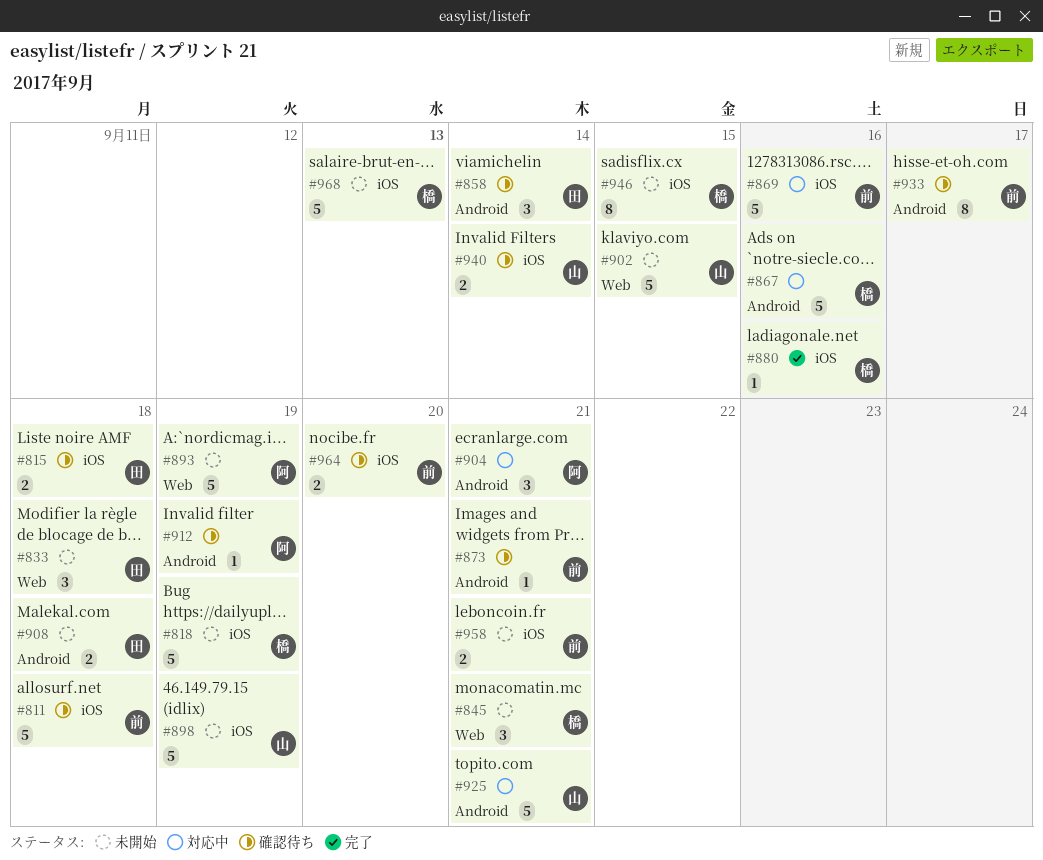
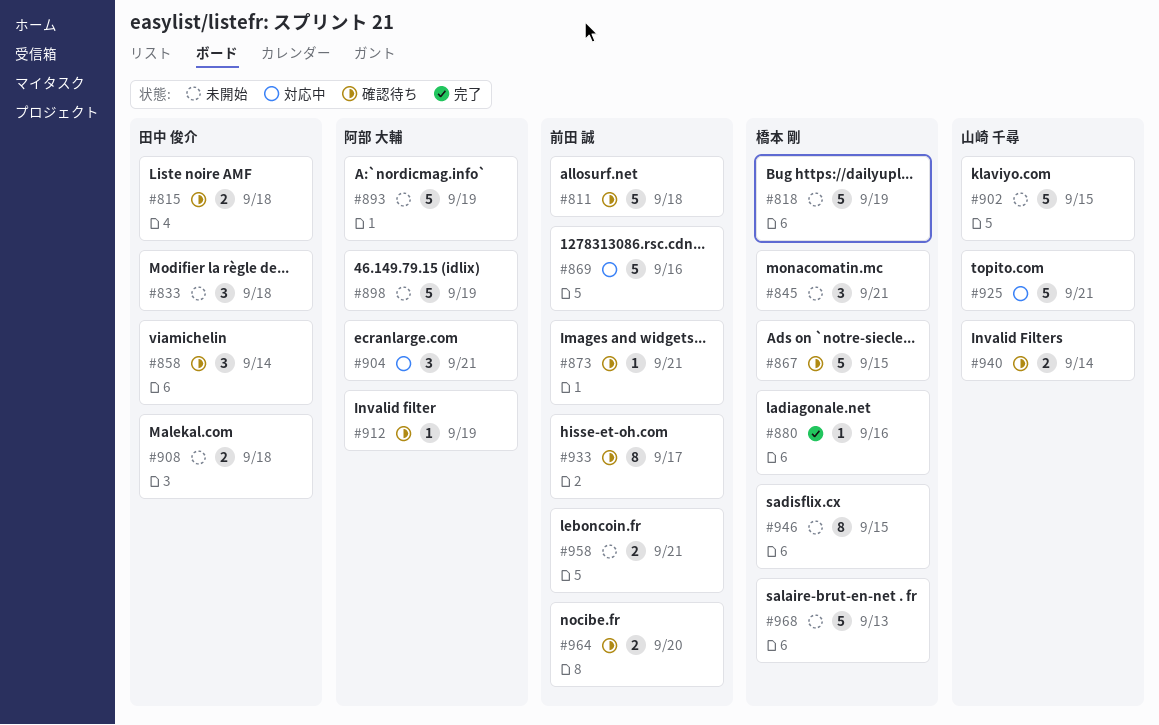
#867, status: 対応中 -> 確認待ち
#867, due: Sep 16 -> Sep 15
#898, owner: 山崎 千尋 -> 阿部 大輔

